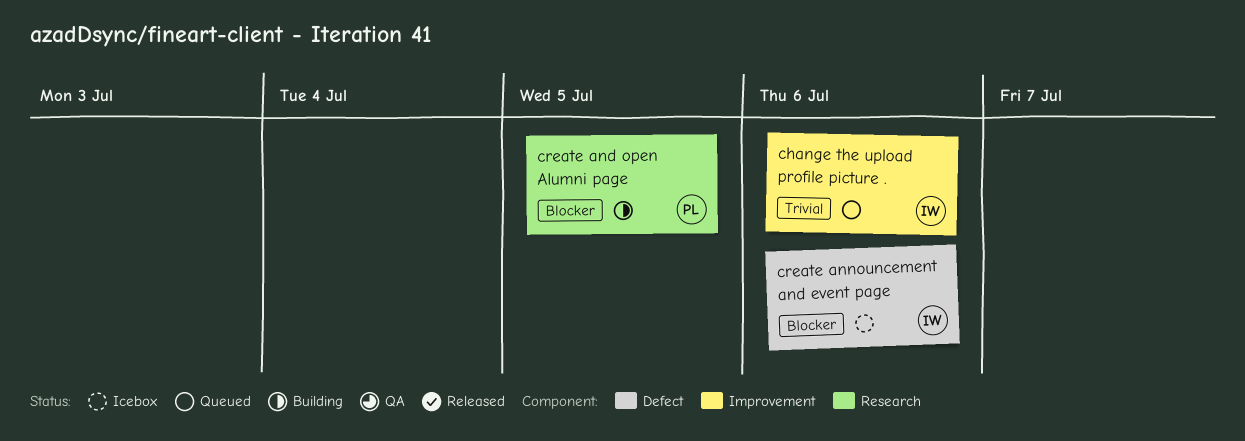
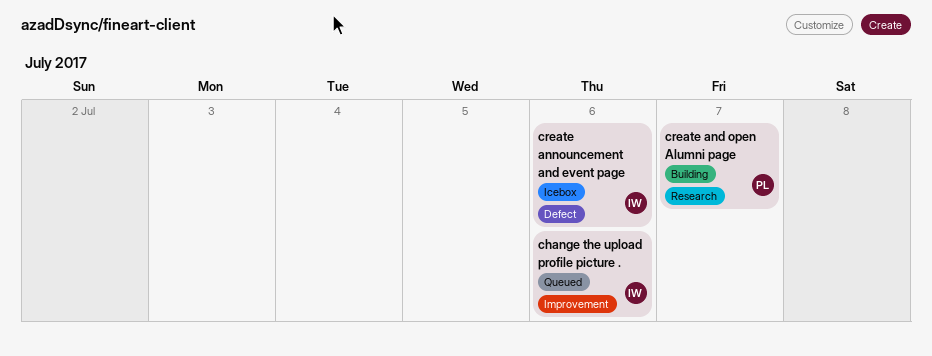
create and open Alumni page, due: Jul 5 -> Jul 7

